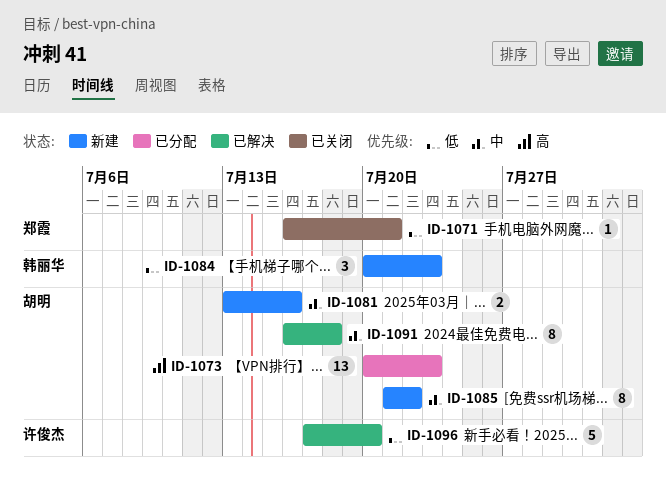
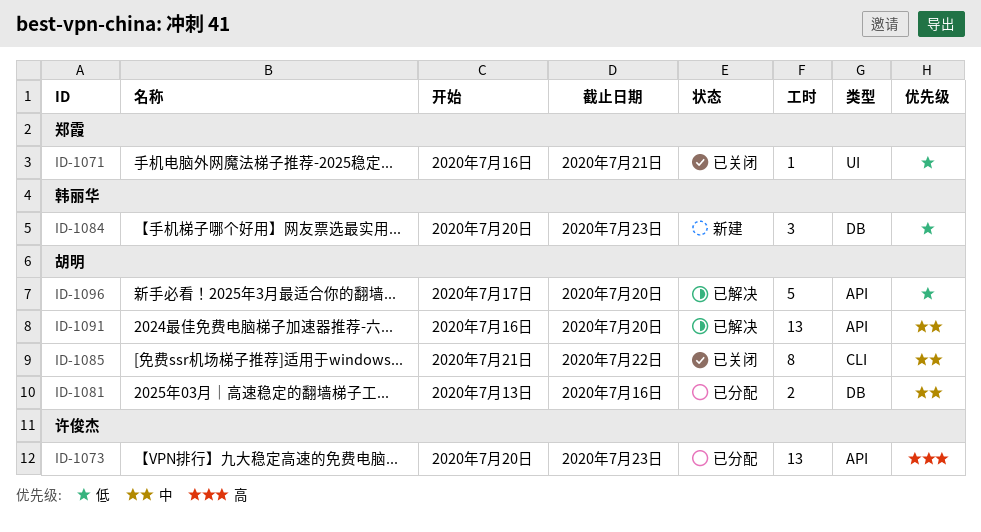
ID-1073, owner: 胡明 -> 许俊杰
ID-1081, status: 新建 -> 已分配
ID-1085, status: 新建 -> 已关闭
ID-1091, estimate: 8 -> 13
ID-1091, due: Jul 18 -> Jul 20
ID-1096, owner: 许俊杰 -> 胡明

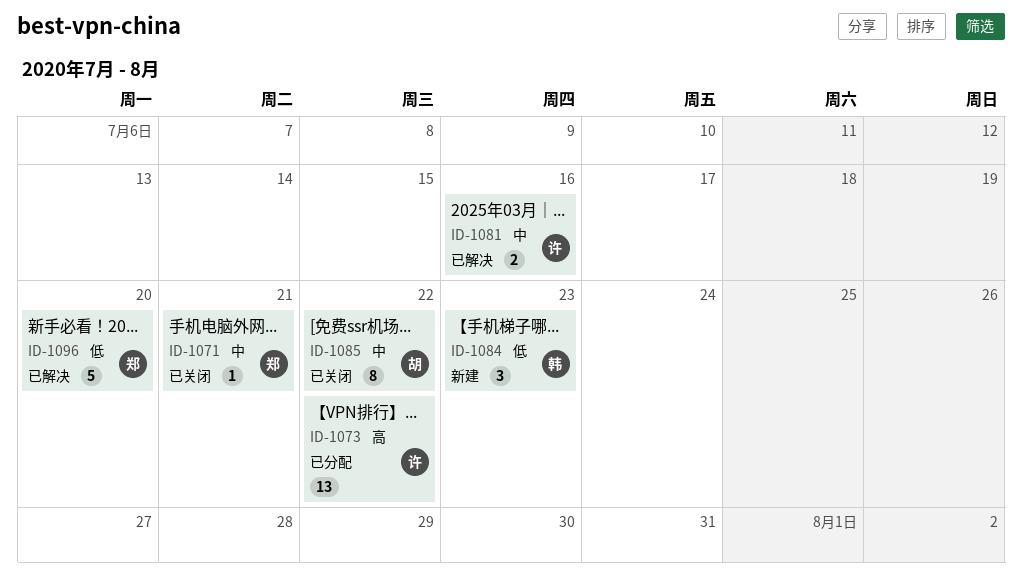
ID-1071, priority: 低 -> 中
ID-1073, due: Jul 23 -> Jul 22
ID-1081, status: 已分配 -> 已解决
ID-1081, owner: 胡明 -> 许俊杰
ID-1091: present -> none
ID-1096, owner: 胡明 -> 郑霞

